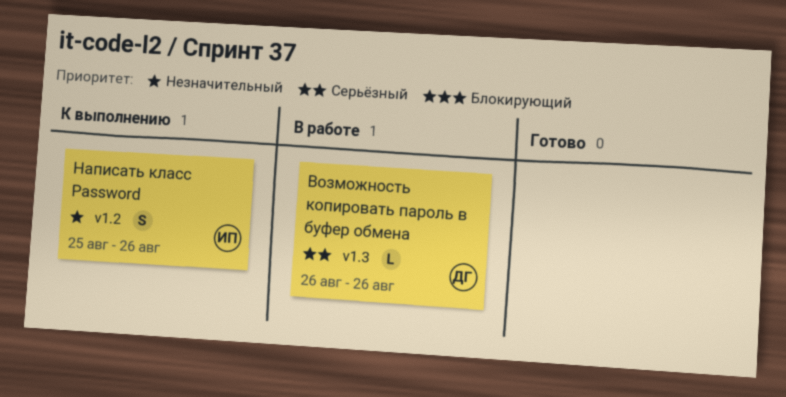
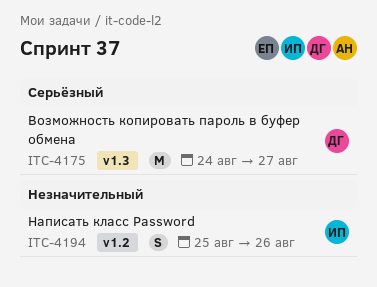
Возможность копировать пароль в буфер обмена, estimate: L -> M
Возможность копировать пароль в буфер обмена, start: Aug 26 -> Aug 24
Возможность копировать пароль в буфер обмена, due: Aug 26 -> Aug 27

